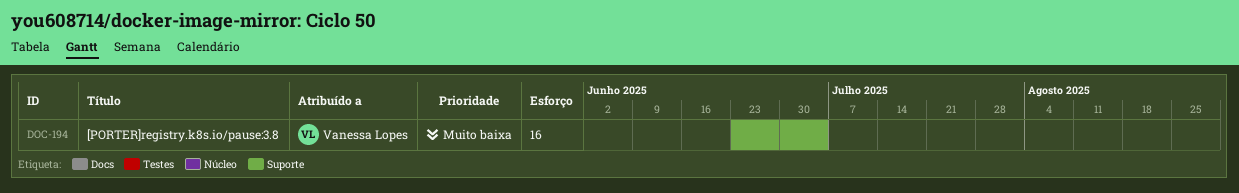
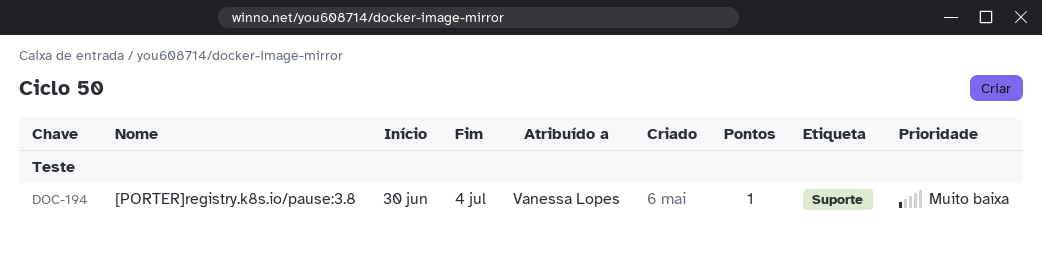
DOC-194, estimate: 16 -> 1
DOC-194, start: Jun 23 -> Jun 30

